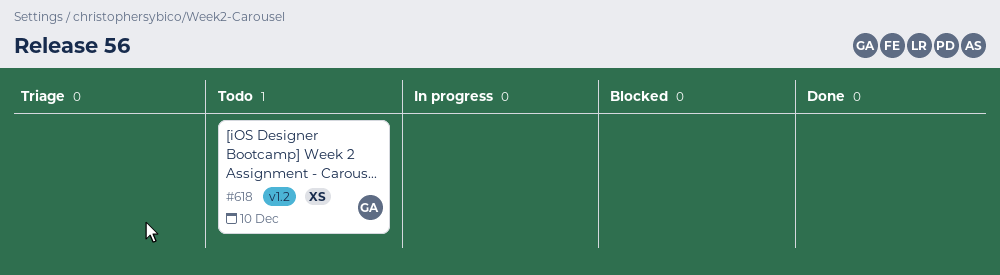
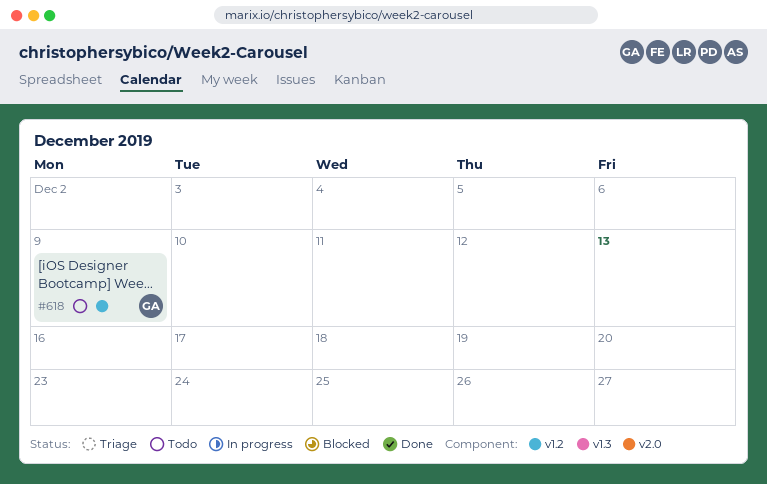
#618, due: Dec 10 -> Dec 9

